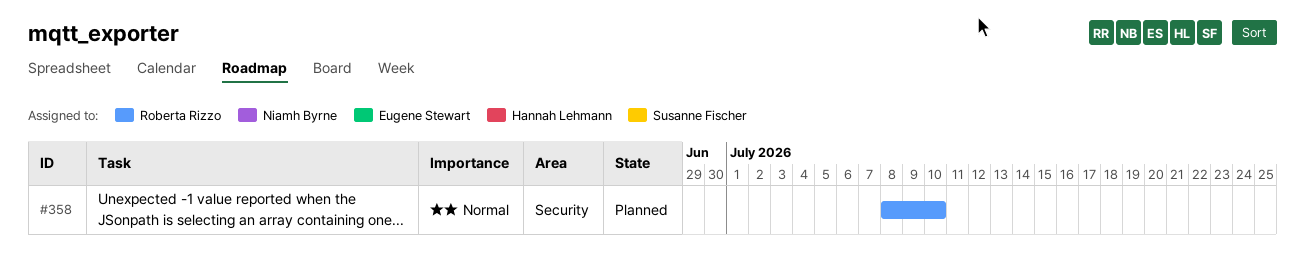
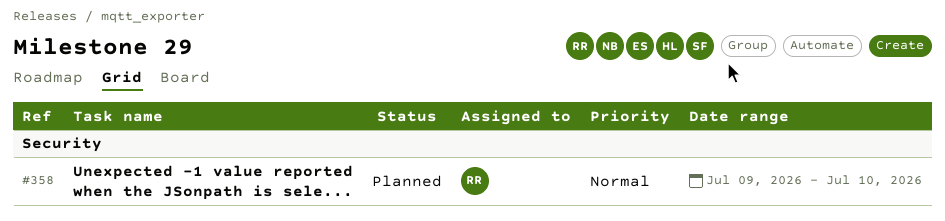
#358, start: Jul 8 -> Jul 9

